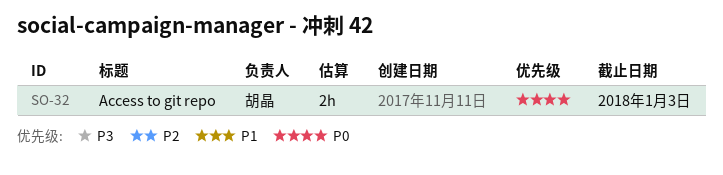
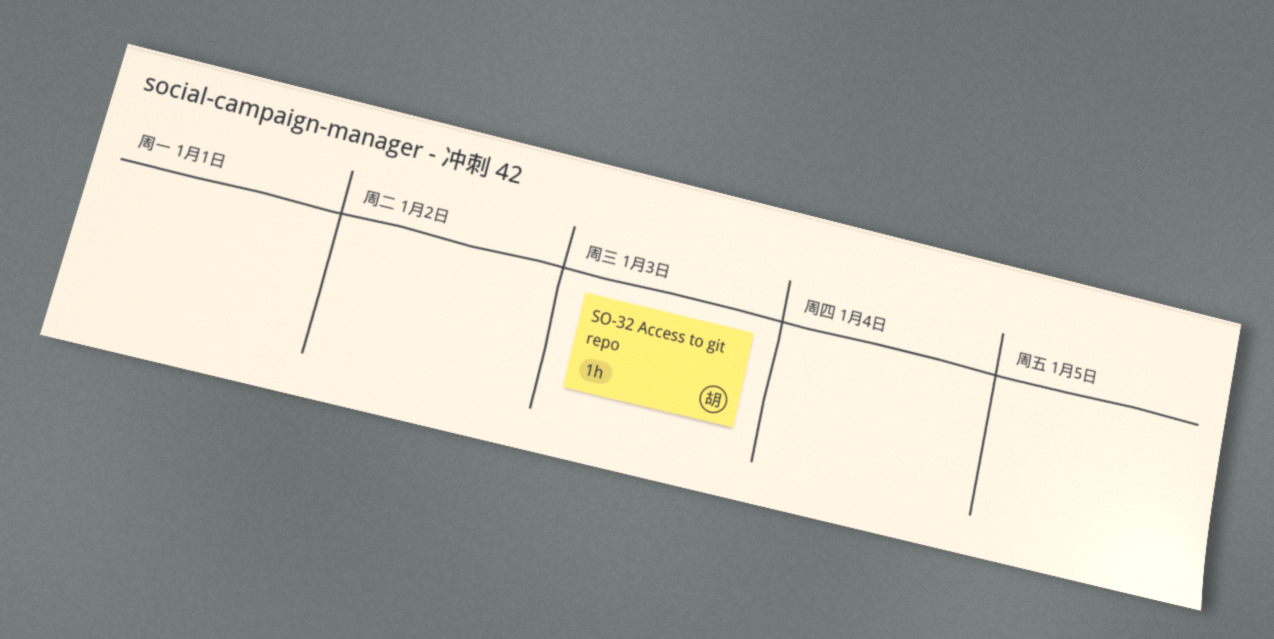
SO-32, estimate: 2h -> 1h

